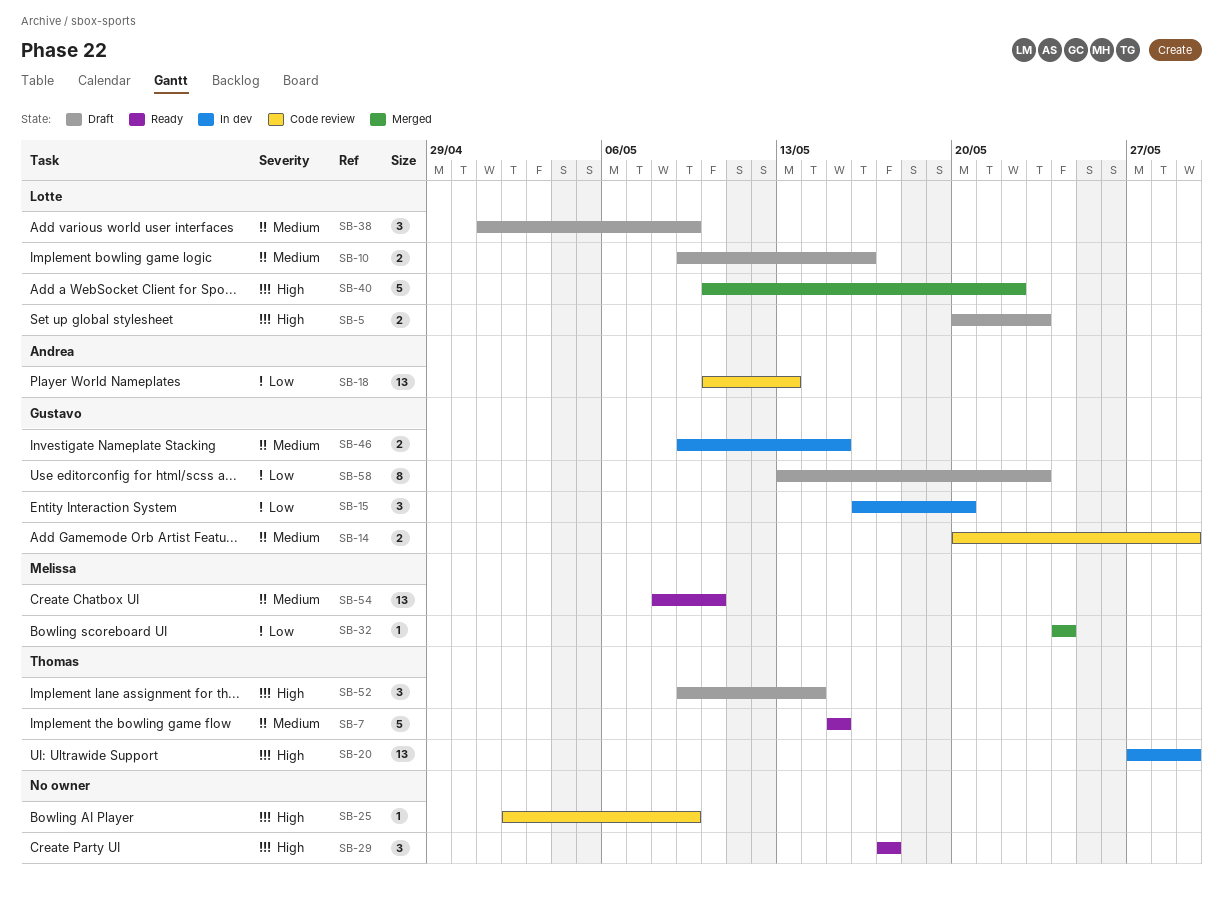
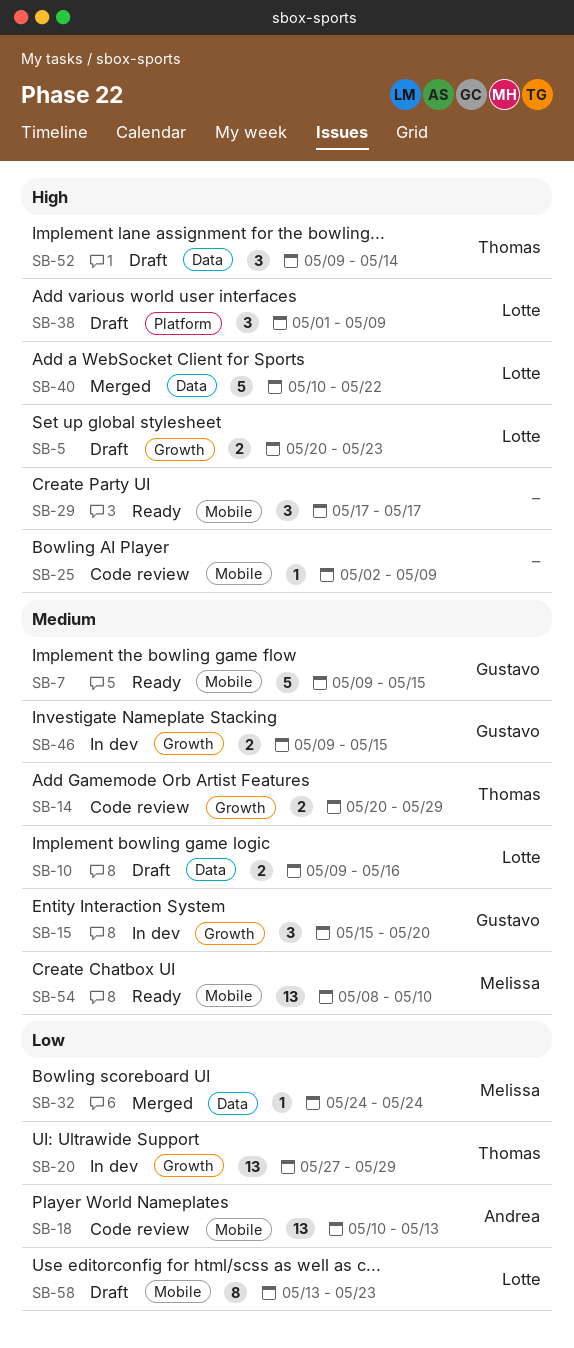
SB-7, owner: Thomas -> Gustavo
SB-7, start: May 15 -> May 9
SB-14, owner: Gustavo -> Thomas
SB-15, priority: Low -> Medium
SB-15, start: May 16 -> May 15
SB-20, priority: High -> Low
SB-38, priority: Medium -> High
SB-58, owner: Gustavo -> Lotte

